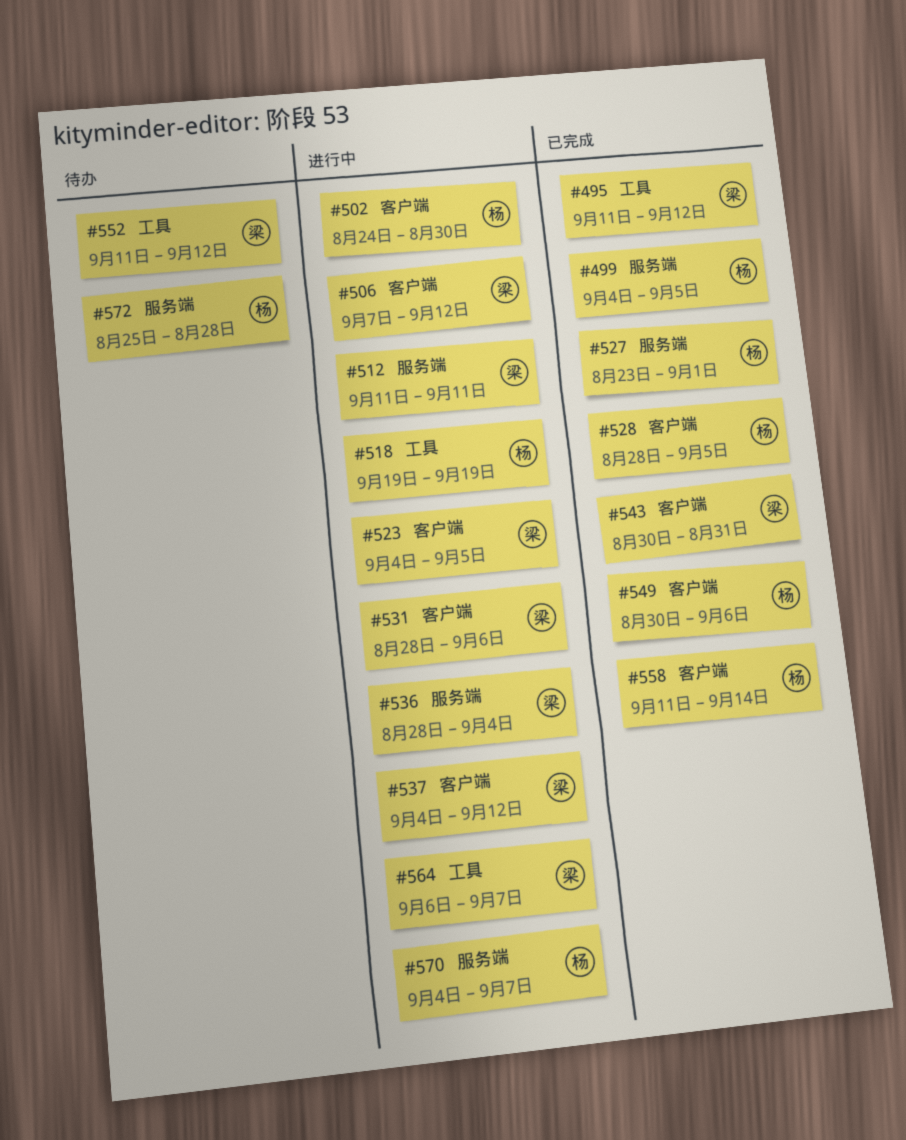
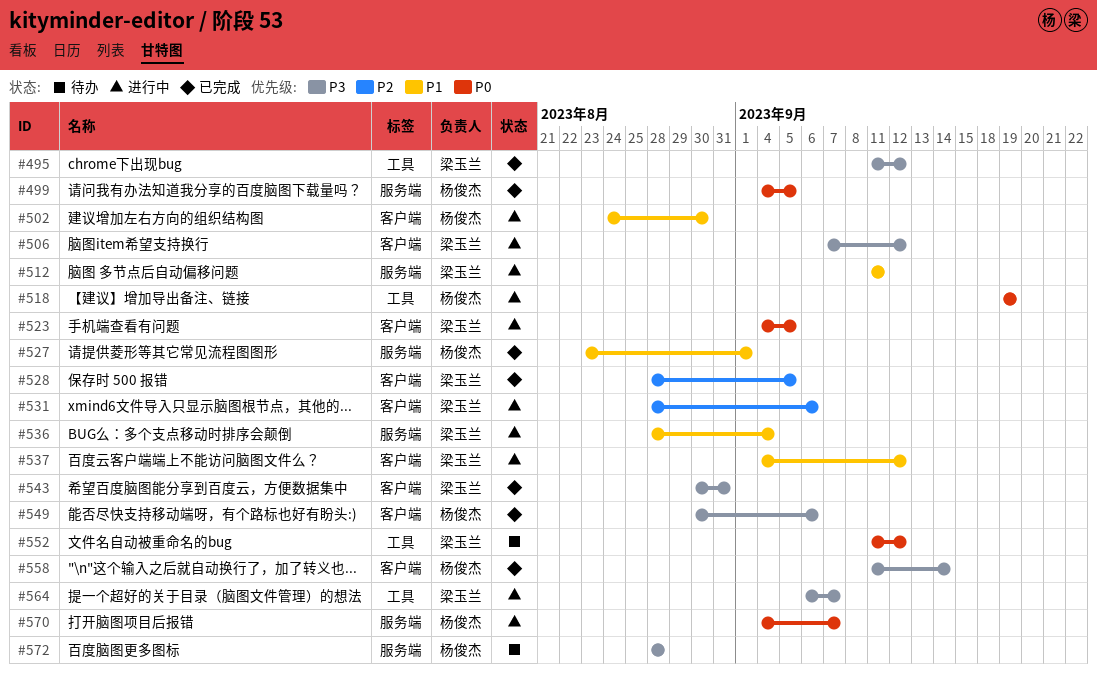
#528, owner: 杨俊杰 -> 梁玉兰
#572, start: Aug 25 -> Aug 28

